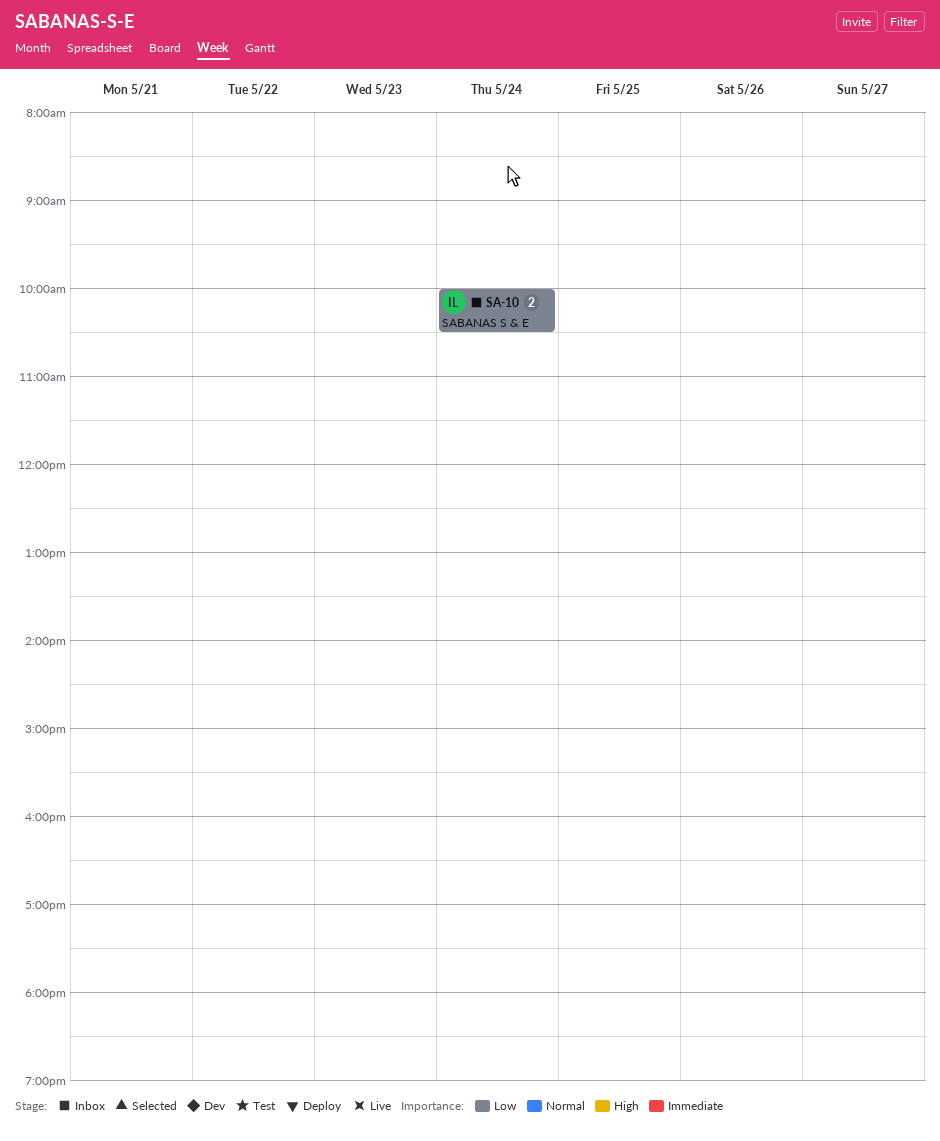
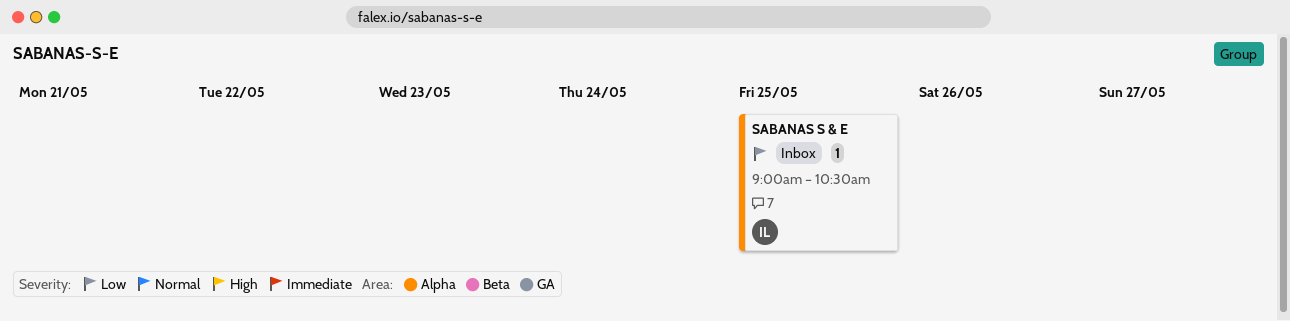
SABANAS S & E, estimate: 2 -> 1
SABANAS S & E, day: May 24 -> May 25
SABANAS S & E, begins: 10:00 -> 09:00

